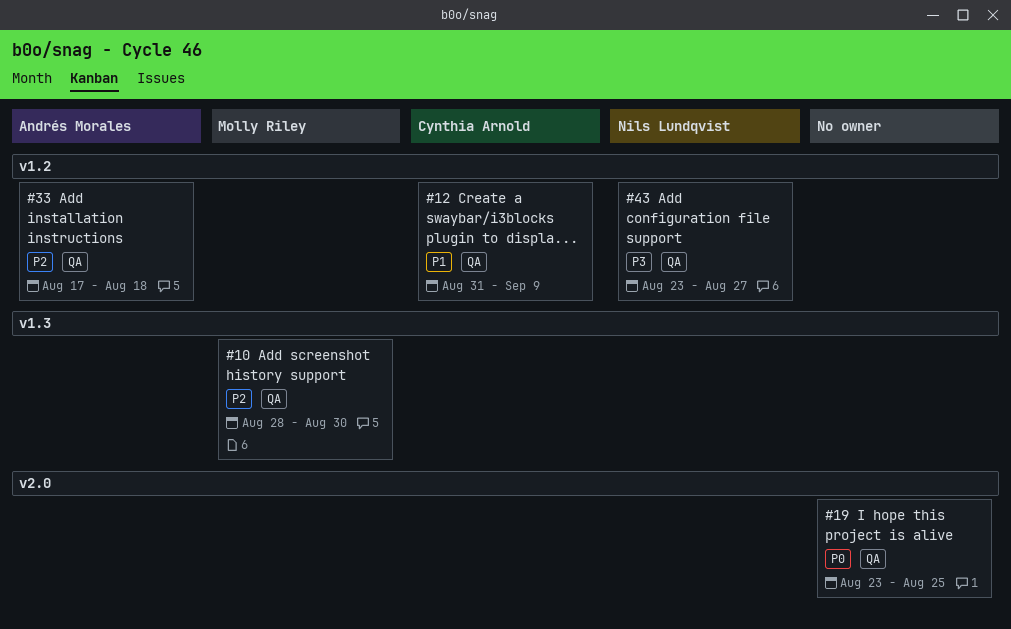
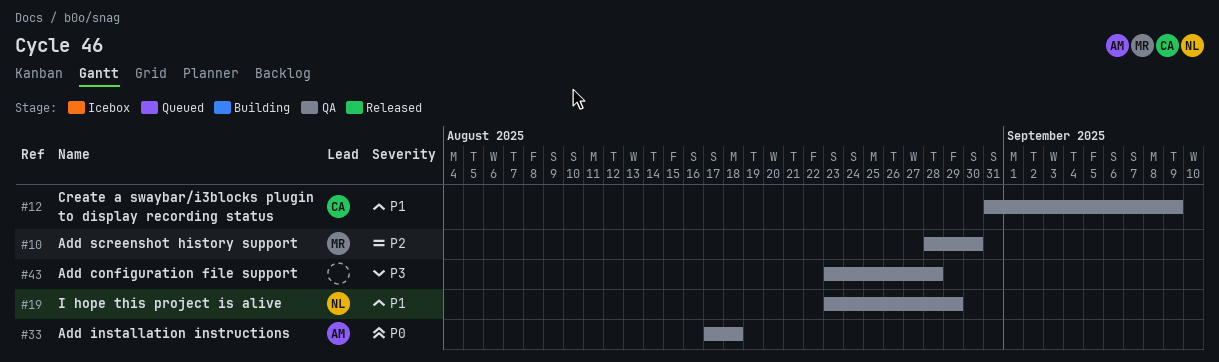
#19, owner: none -> Nils Lundqvist
#19, priority: P0 -> P1
#19, due: Aug 25 -> Aug 29
#33, priority: P2 -> P0
#43, owner: Nils Lundqvist -> none
#43, due: Aug 27 -> Aug 28

